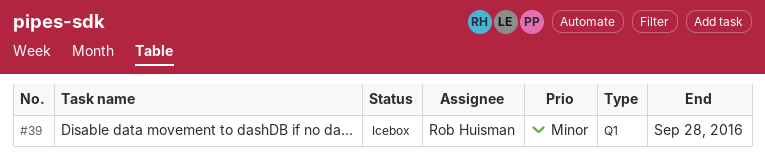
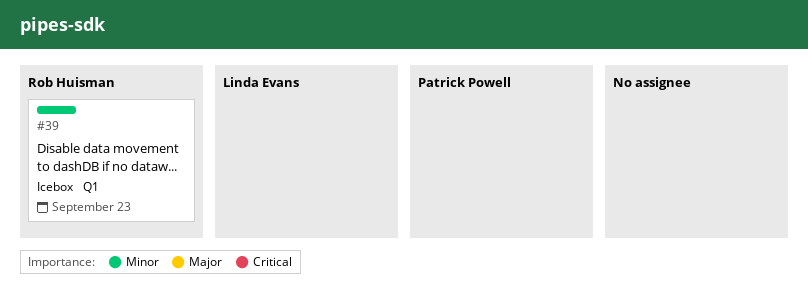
#39, due: Sep 28 -> Sep 23

